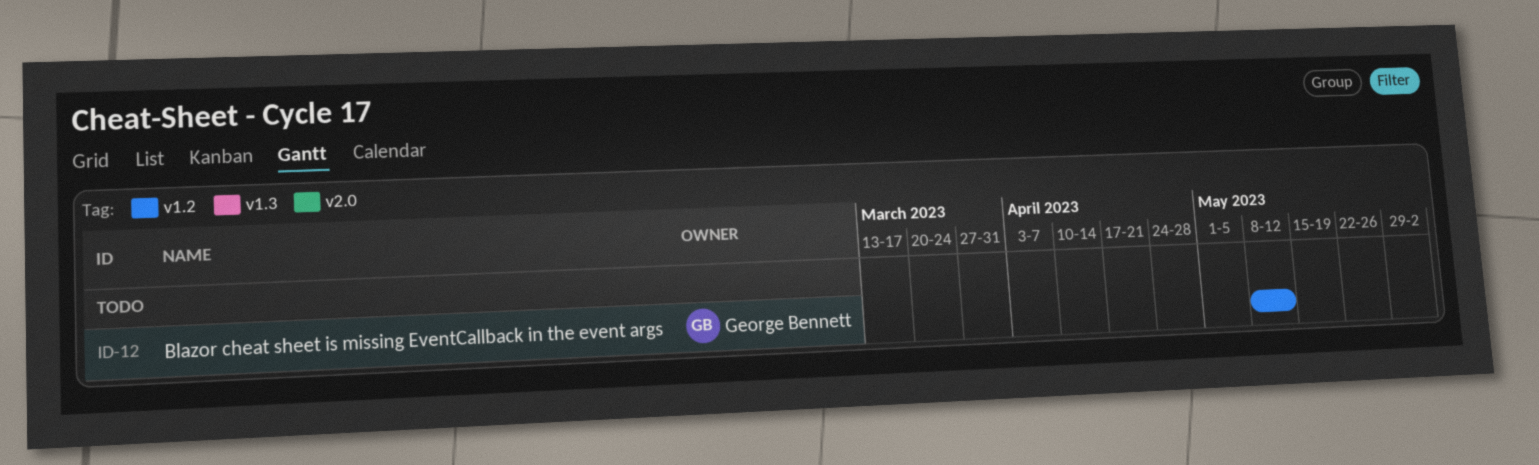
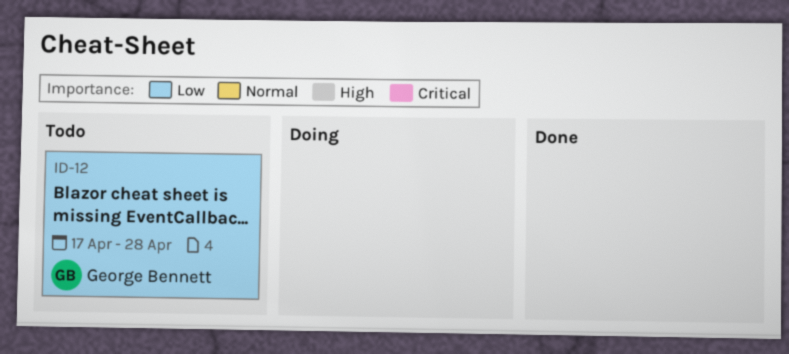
ID-12, start: May 8 -> Apr 17
ID-12, due: May 12 -> Apr 28

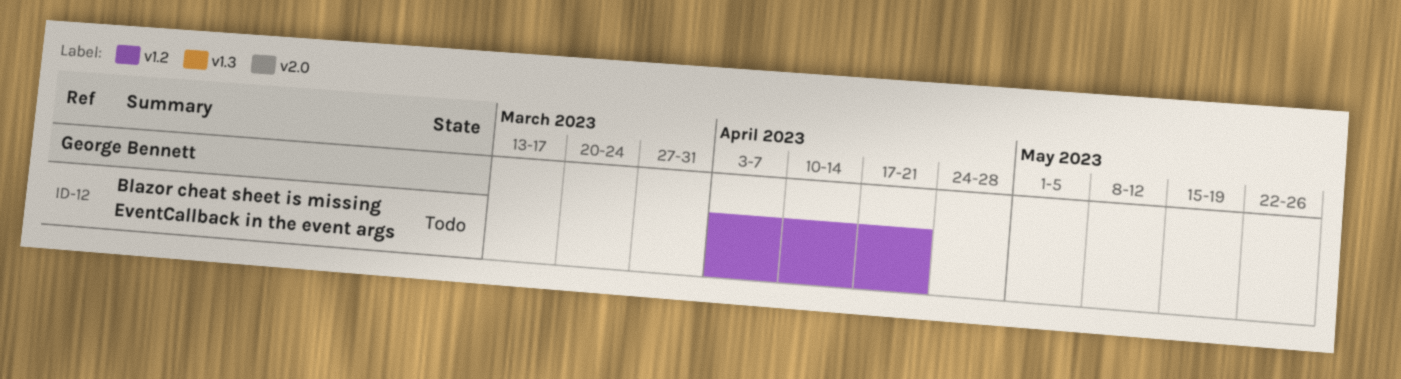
ID-12, start: Apr 17 -> Apr 3
ID-12, due: Apr 28 -> Apr 21

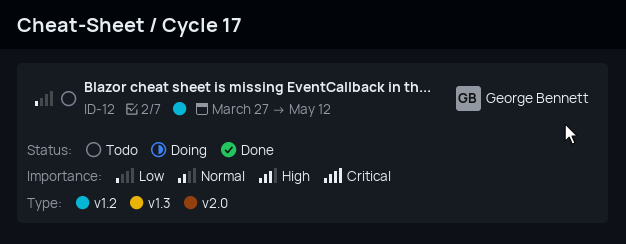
ID-12, start: Apr 3 -> Mar 27
ID-12, due: Apr 21 -> May 12

